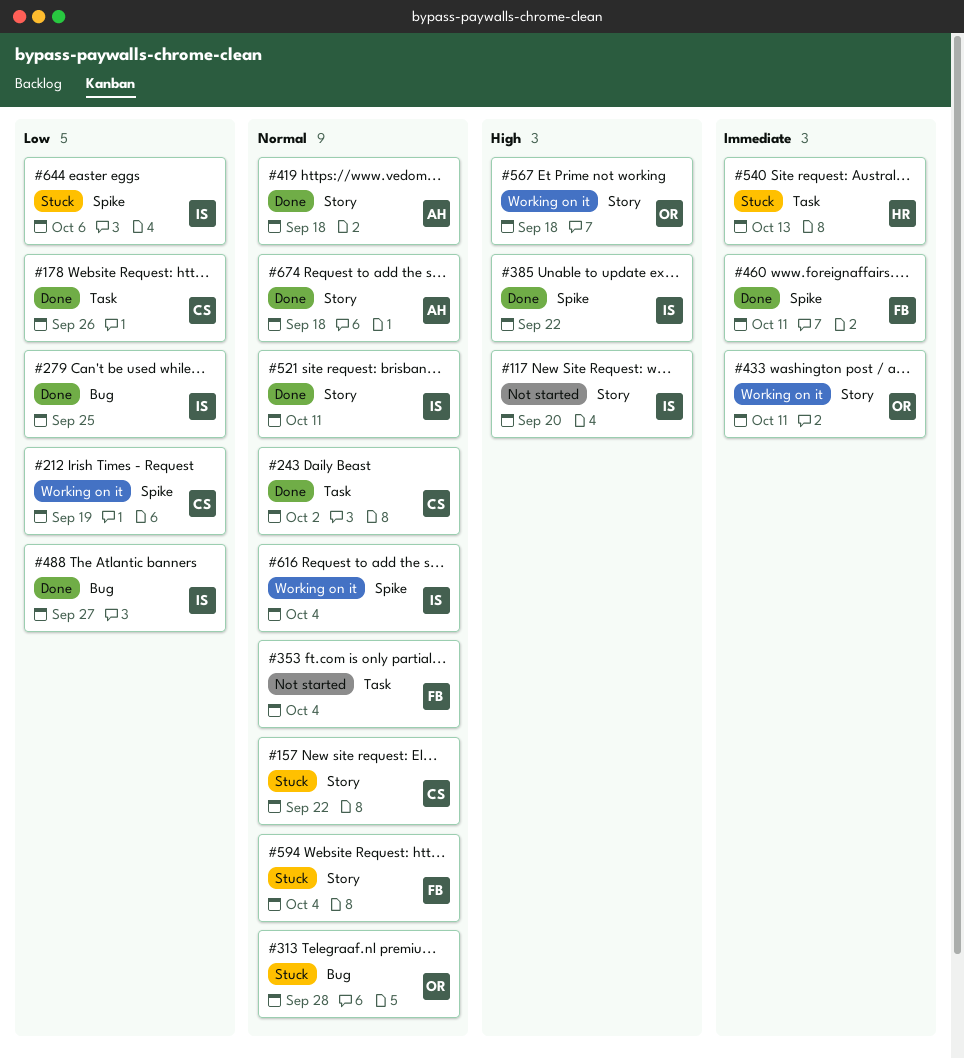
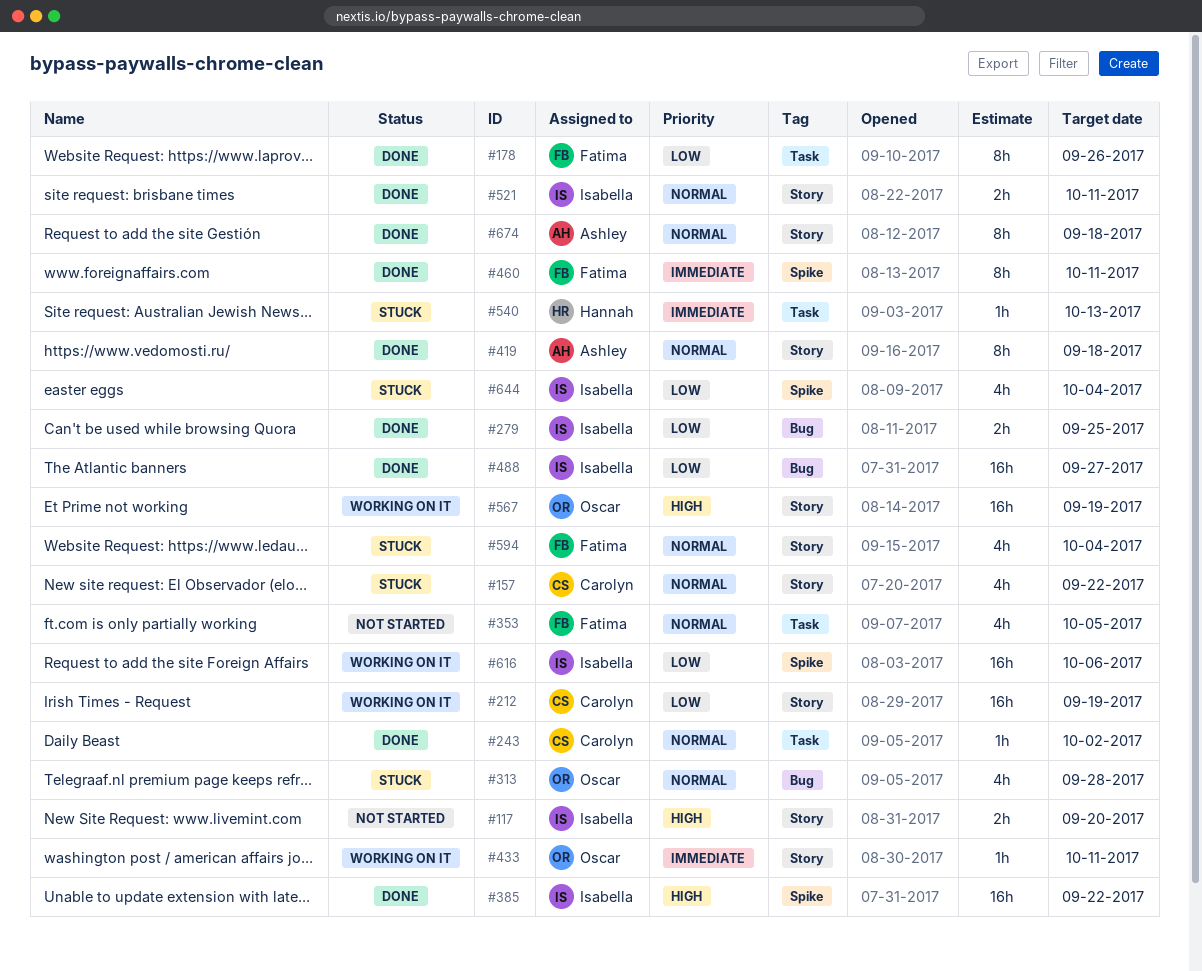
#178, owner: Carolyn -> Fatima
#212, label: Spike -> Story
#353, due: Oct 4 -> Oct 5
#567, due: Sep 18 -> Sep 19
#616, priority: Normal -> Low
#616, due: Oct 4 -> Oct 6
#644, due: Oct 6 -> Oct 4

